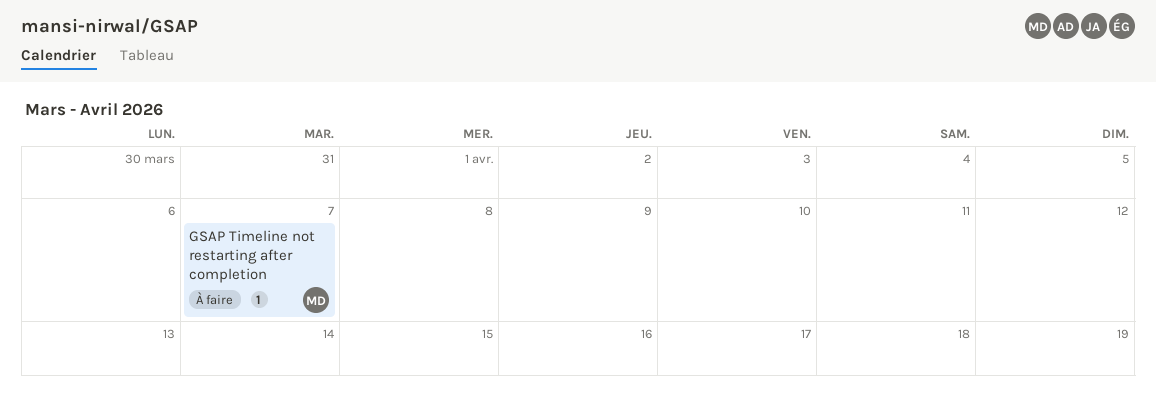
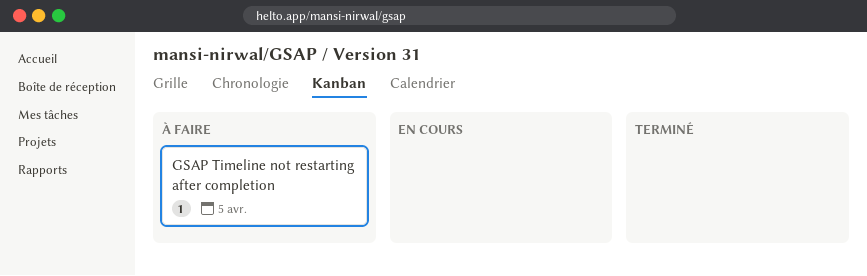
GSAP Timeline not restarting after completion, due: Apr 7 -> Apr 5

